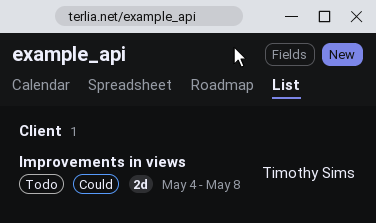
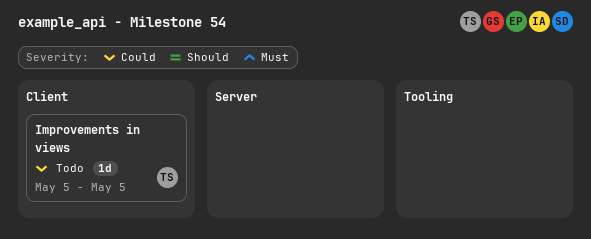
Improvements in views, estimate: 2d -> 1d
Improvements in views, start: May 4 -> May 5
Improvements in views, due: May 8 -> May 5

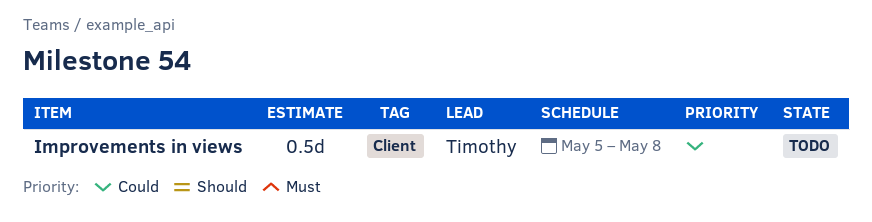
Improvements in views, estimate: 1d -> 0.5d
Improvements in views, due: May 5 -> May 8

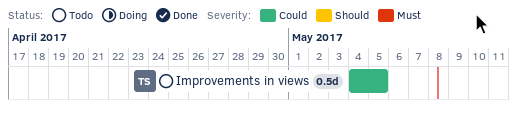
Improvements in views, start: May 5 -> May 4
Improvements in views, due: May 8 -> May 5

